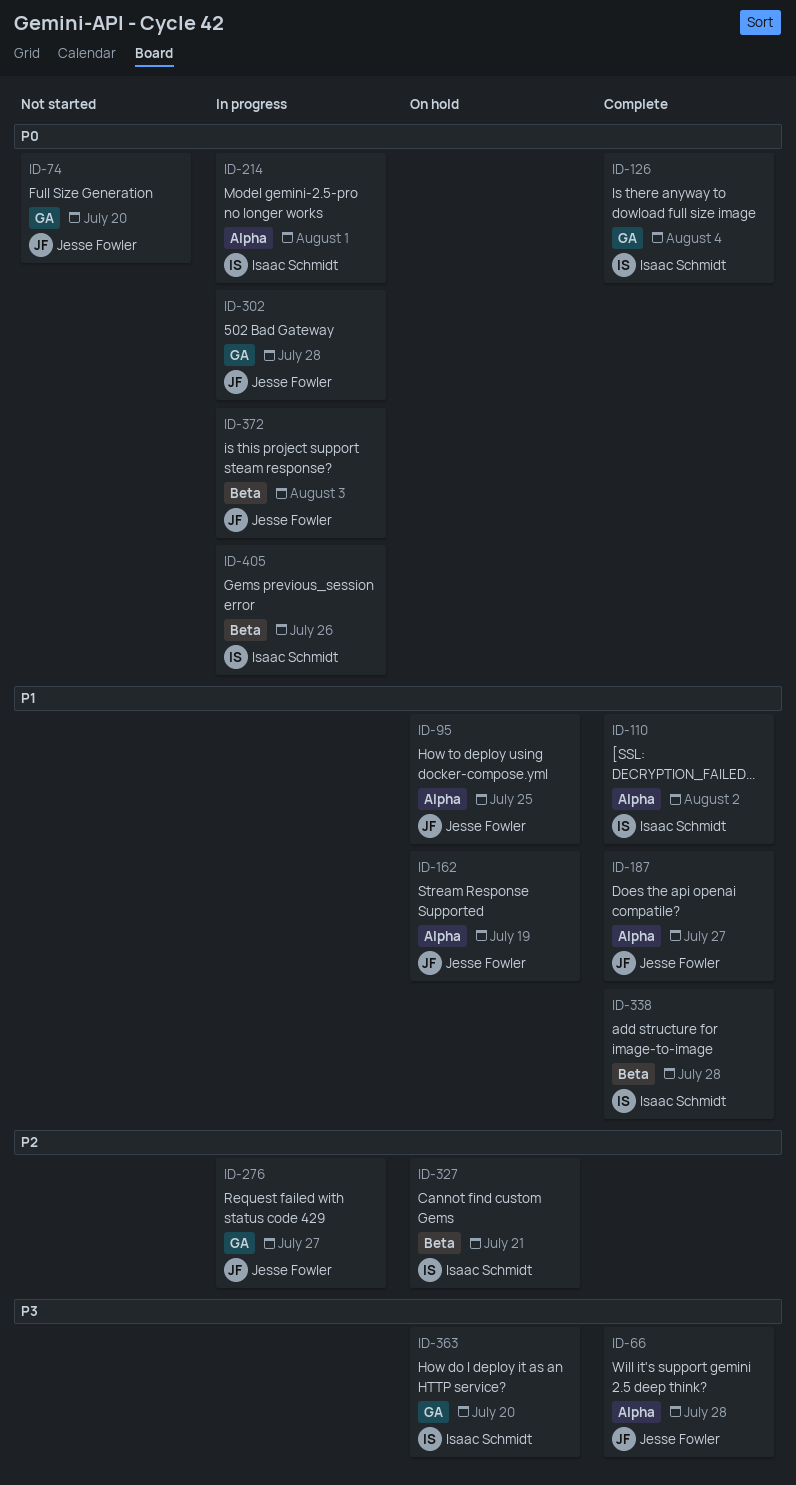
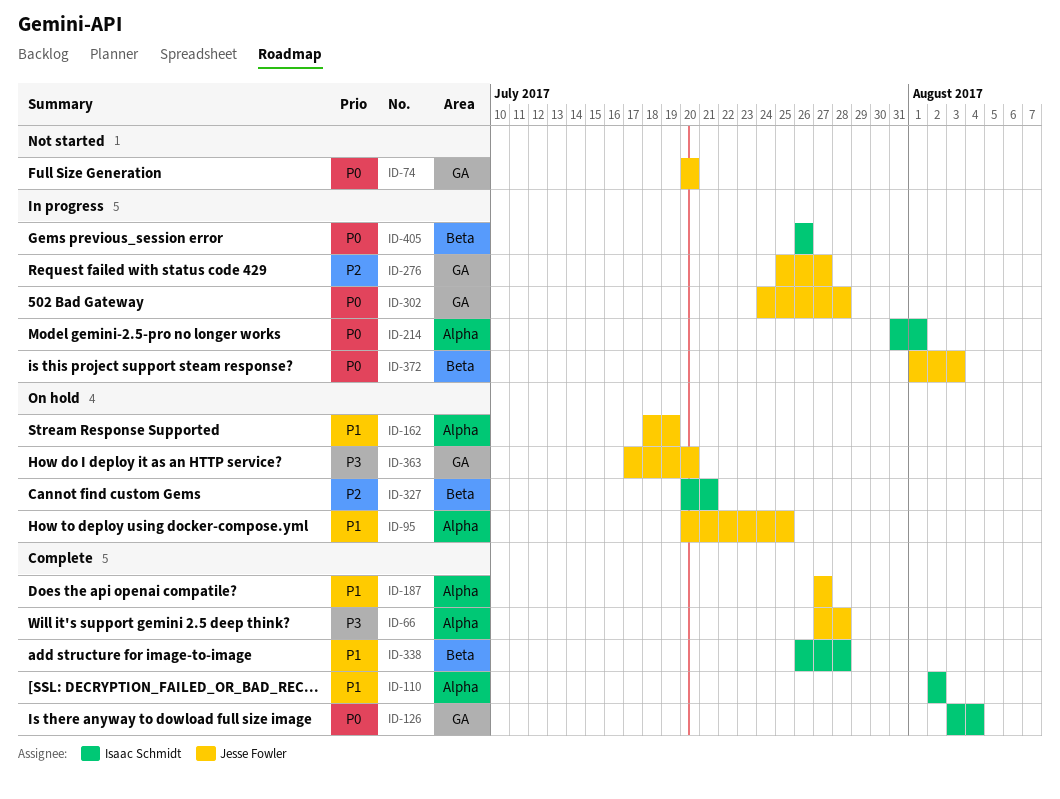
ID-363, owner: Isaac Schmidt -> Jesse Fowler

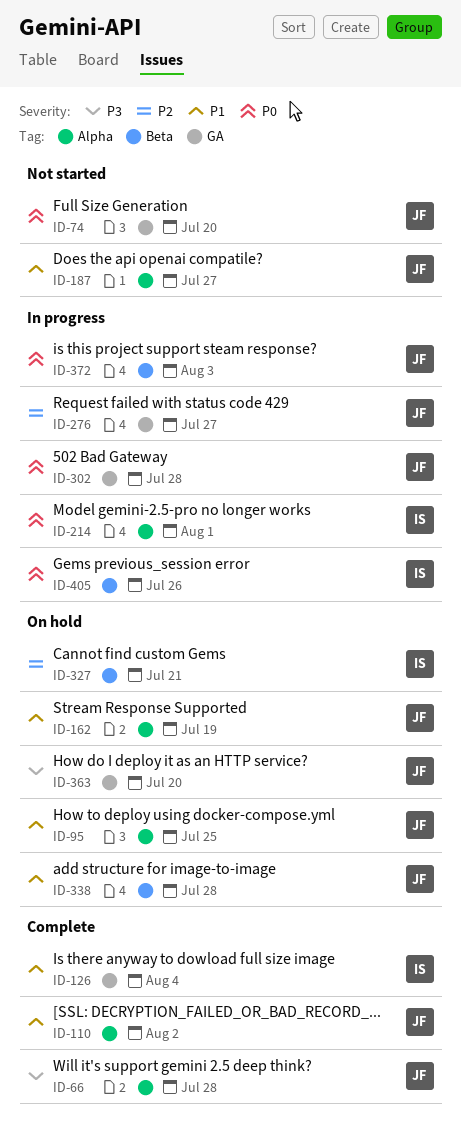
ID-110, owner: Isaac Schmidt -> Jesse Fowler
ID-126, priority: P0 -> P1
ID-187, status: Complete -> Not started
ID-338, status: Complete -> On hold
ID-338, owner: Isaac Schmidt -> Jesse Fowler

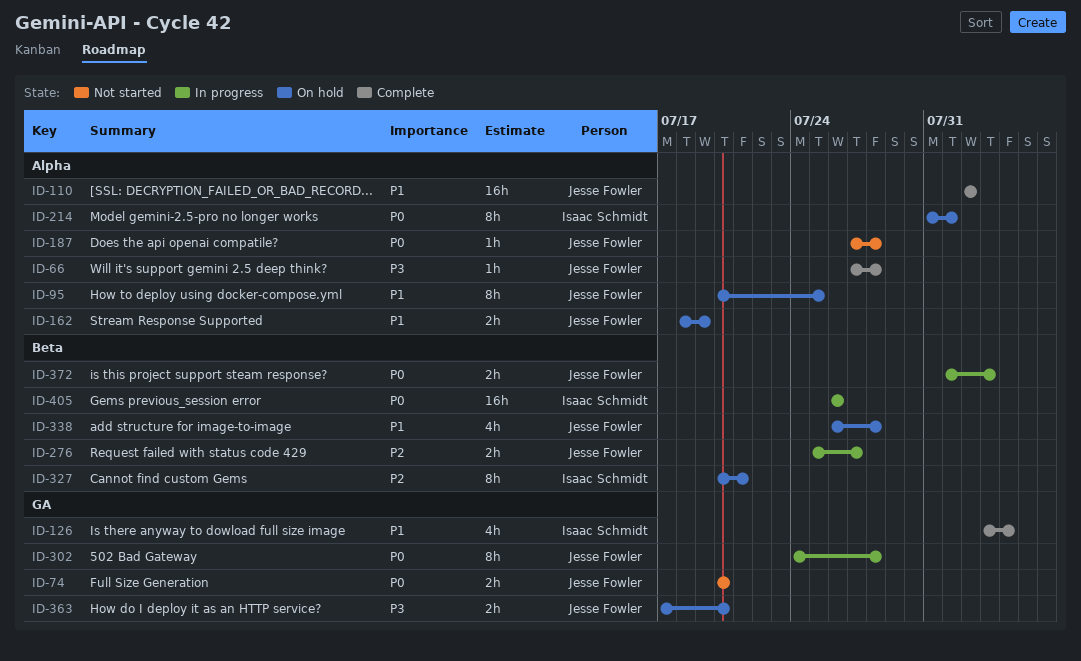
ID-187, priority: P1 -> P0
ID-187, due: Jul 27 -> Jul 28
ID-214, status: In progress -> On hold
ID-276, label: GA -> Beta

